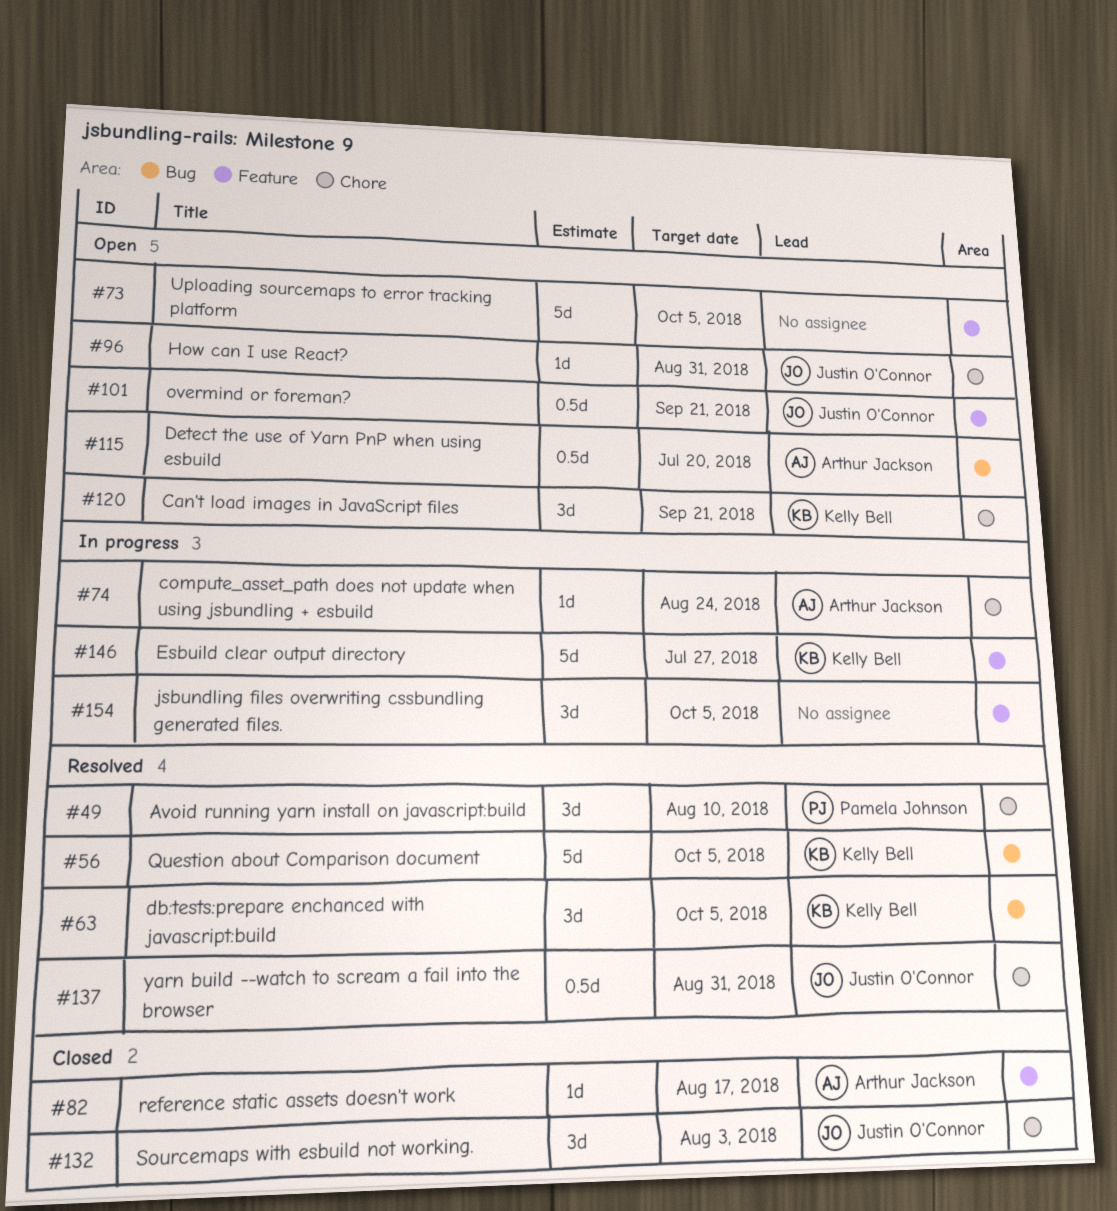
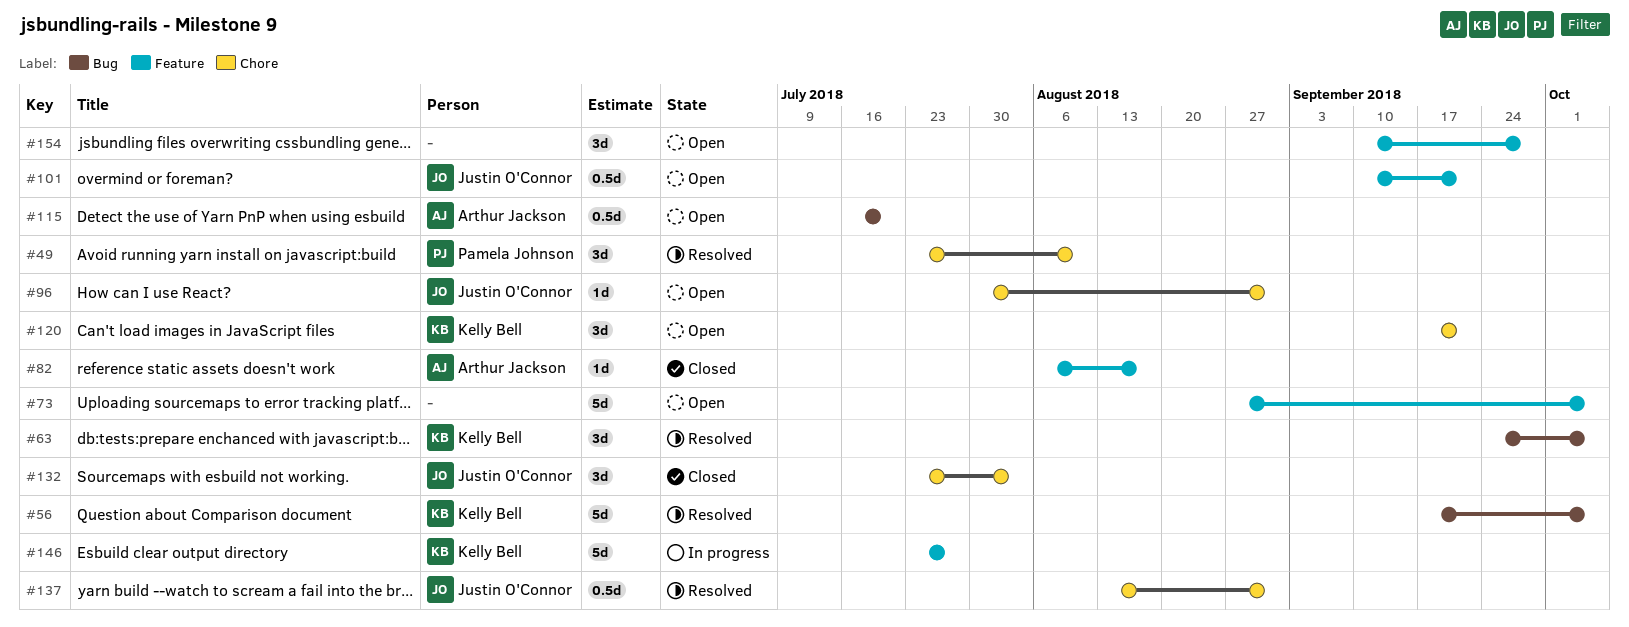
#74: present -> none
#154, status: In progress -> Open
#154, due: Oct 5 -> Sep 28

